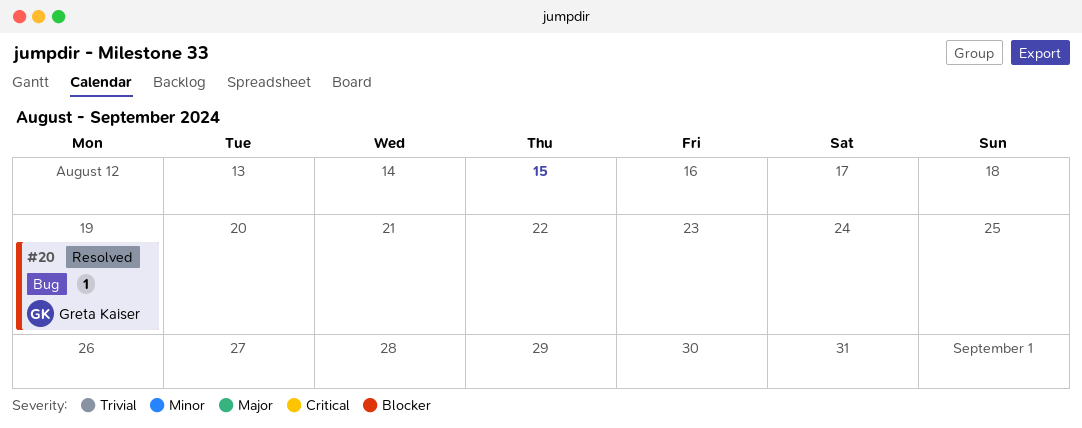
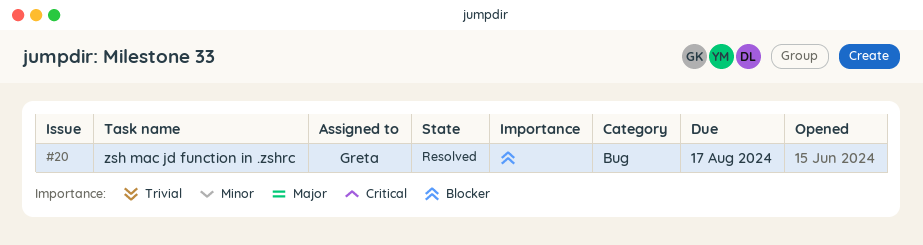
#20, due: Aug 19 -> Aug 17

